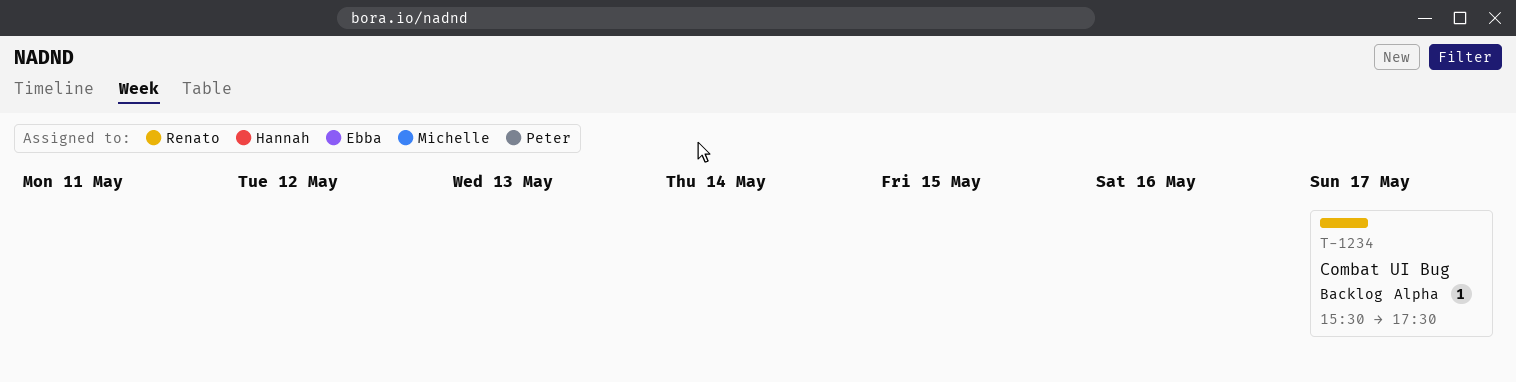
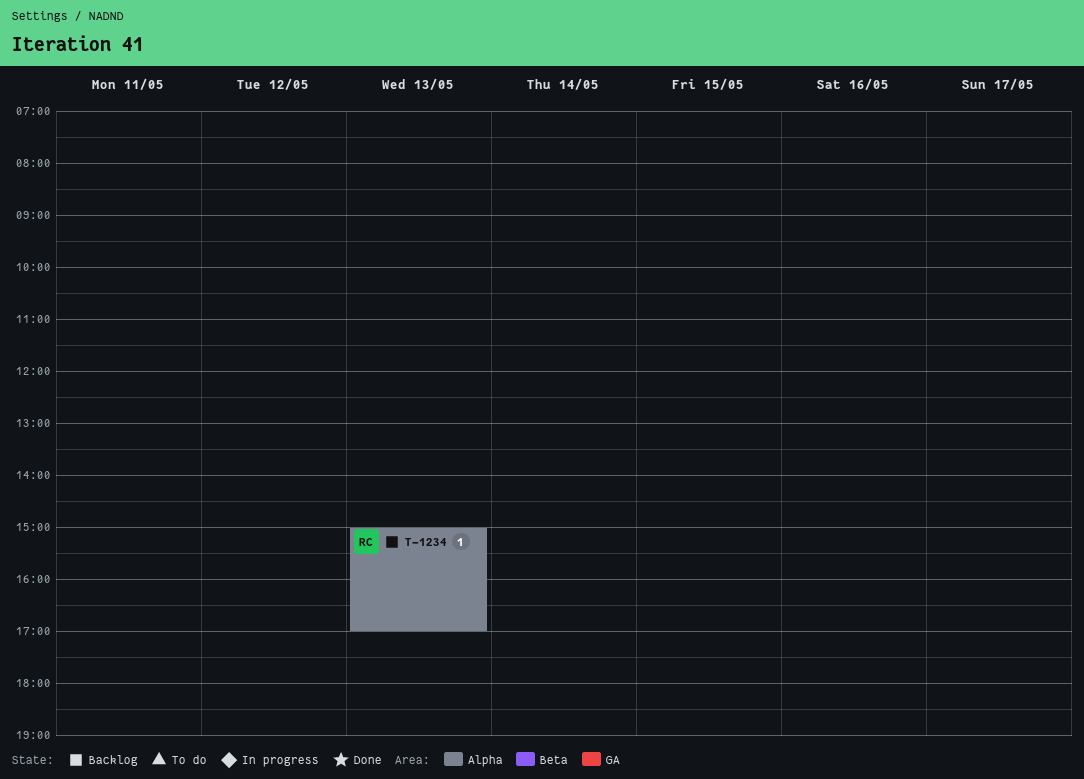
T-1234, day: May 17 -> May 13
T-1234, begins: 15:30 -> 15:00
T-1234, ends: 17:30 -> 17:00

